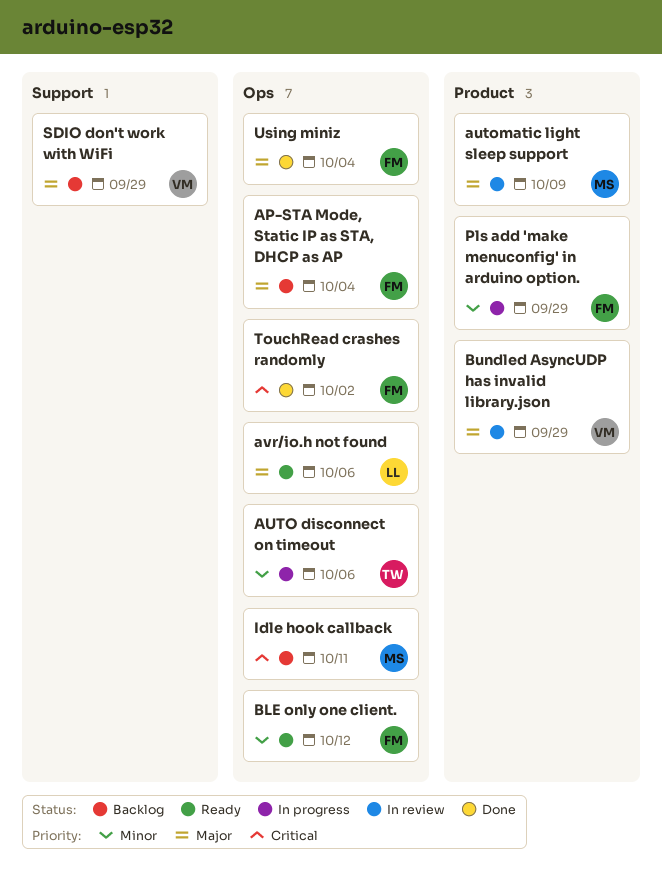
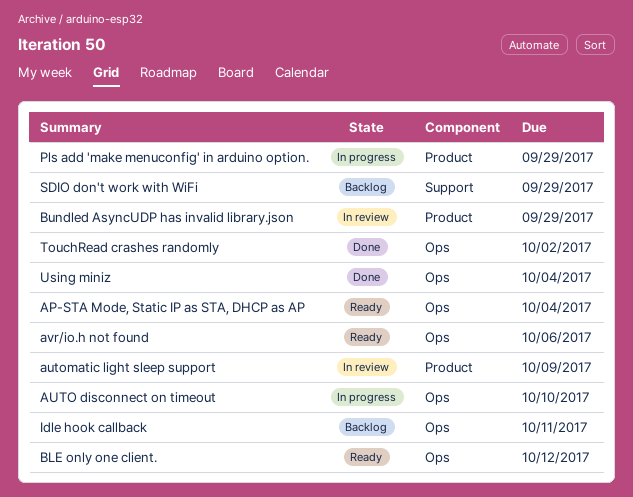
AP-STA Mode, Static IP as STA, DHCP as AP, status: Backlog -> Ready
AUTO disconnect on timeout, due: Oct 6 -> Oct 10

